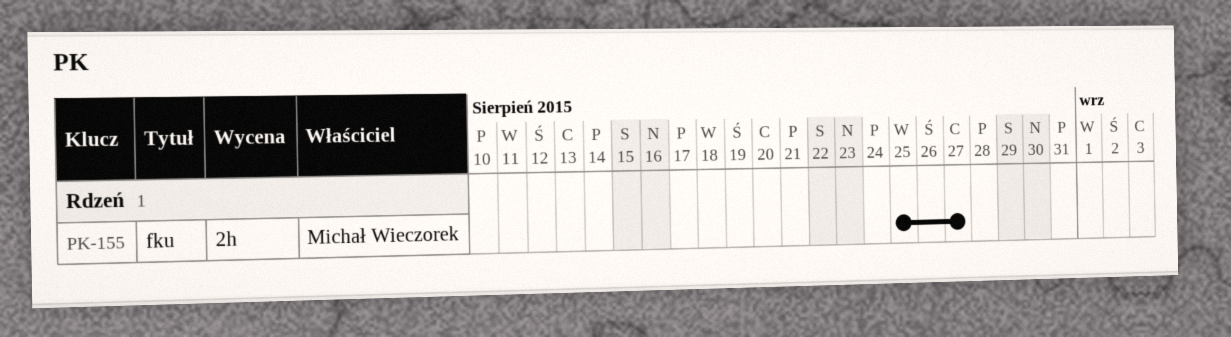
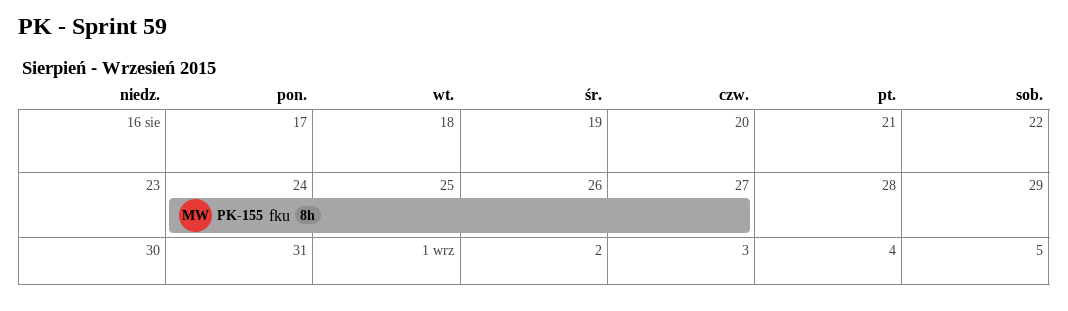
PK-155, estimate: 2h -> 8h
PK-155, start: Aug 25 -> Aug 24

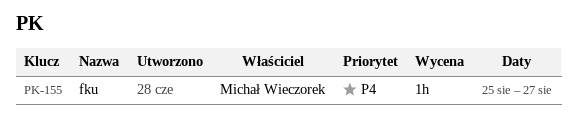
PK-155, estimate: 8h -> 1h
PK-155, start: Aug 24 -> Aug 25

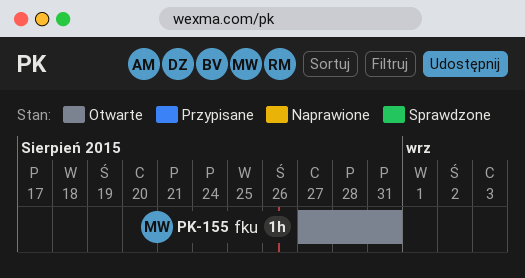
PK-155, start: Aug 25 -> Aug 27
PK-155, due: Aug 27 -> Aug 31

